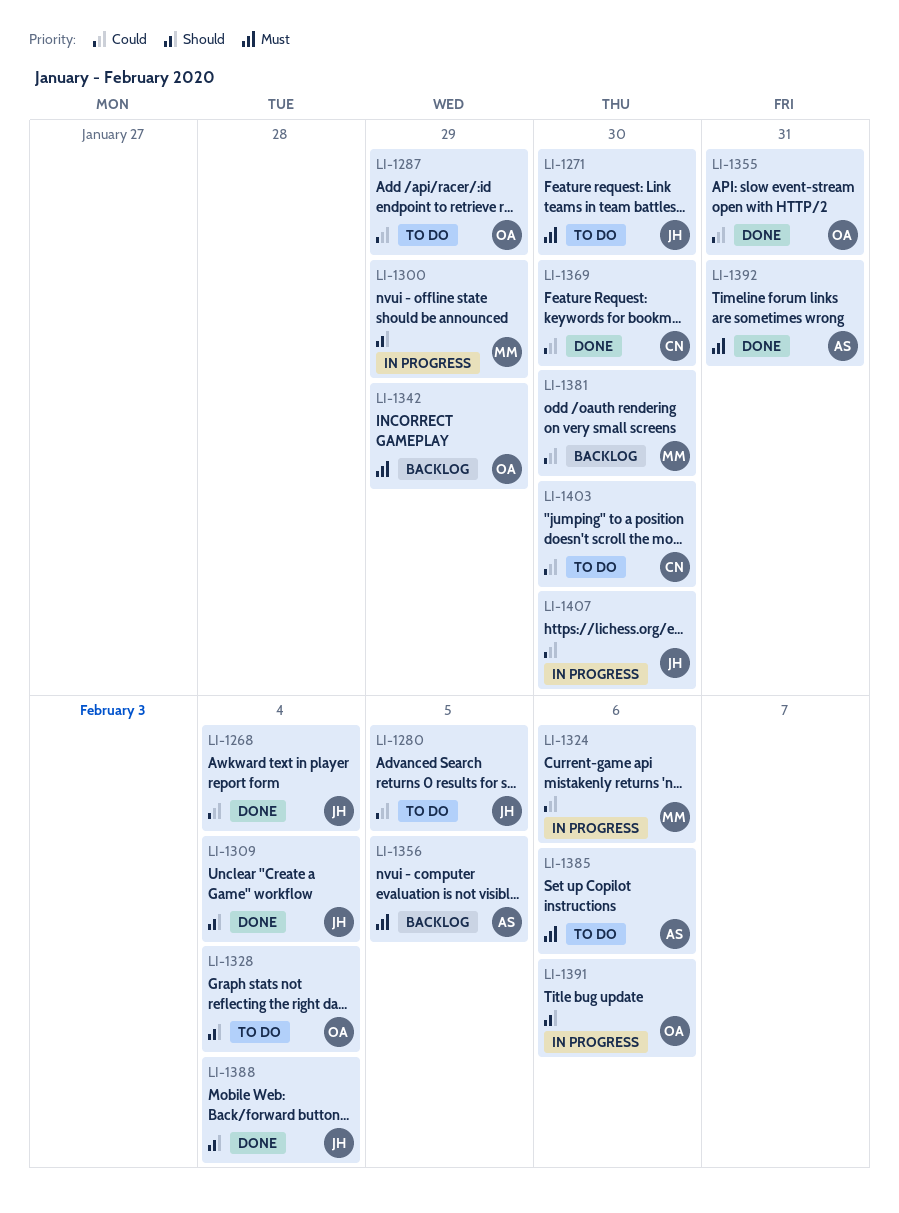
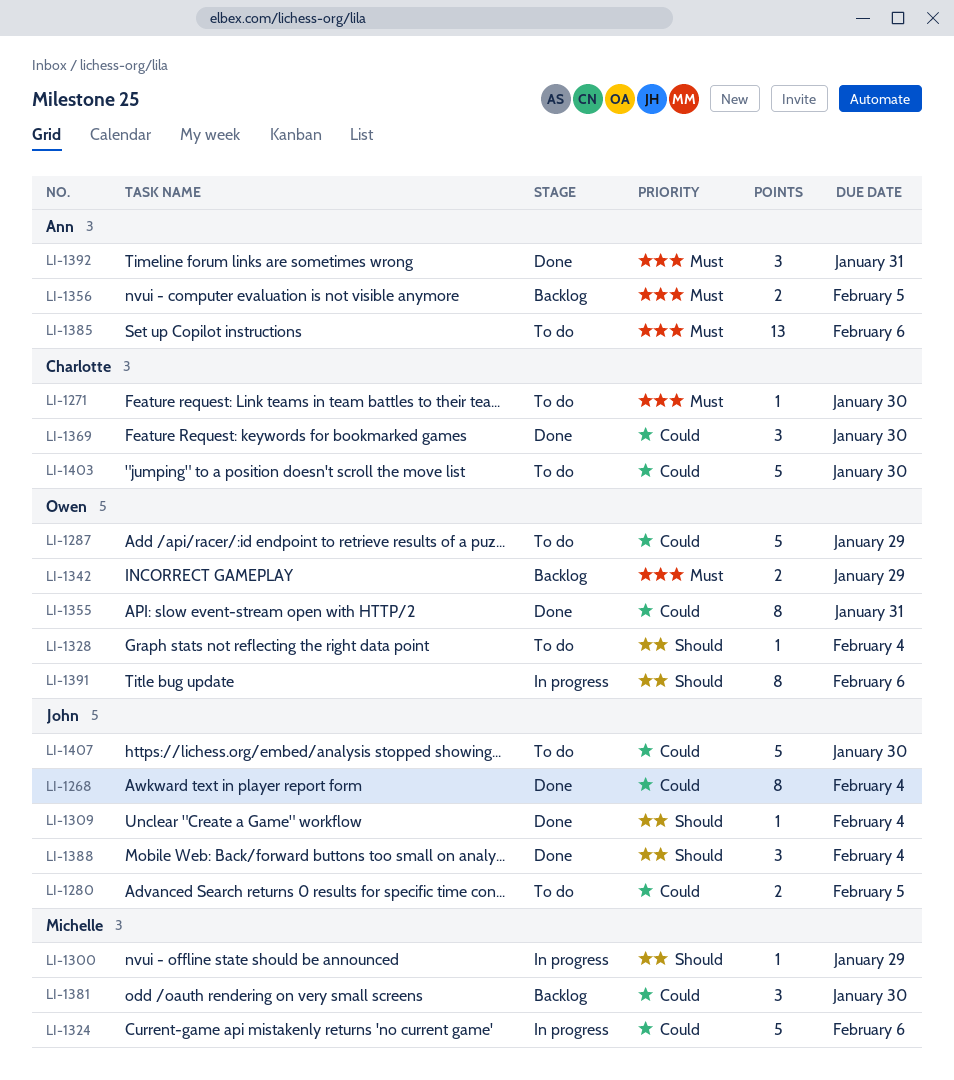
LI-1271, owner: John -> Charlotte
LI-1407, status: In progress -> To do

